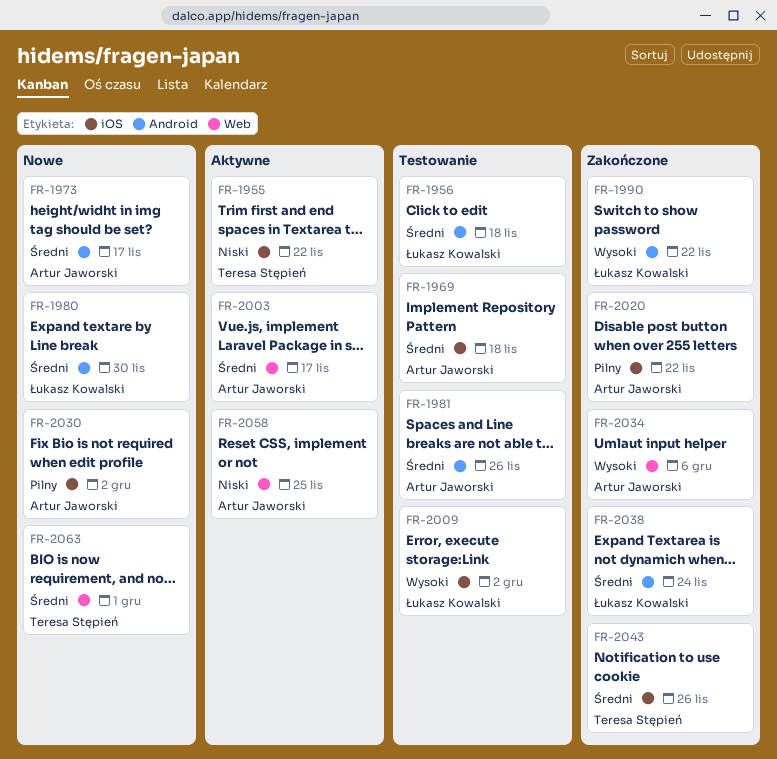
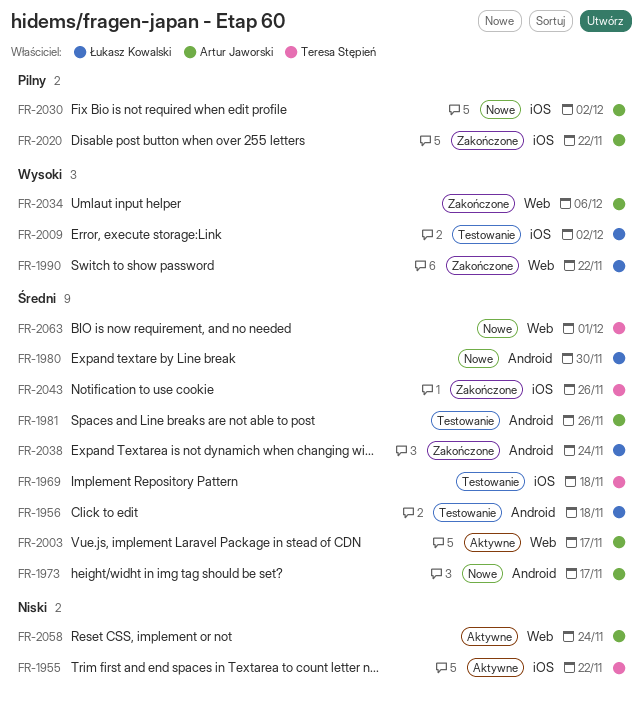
FR-1969, owner: Artur Jaworski -> Teresa Stępień
FR-1990, label: Android -> Web
FR-2058, due: Nov 25 -> Nov 24

